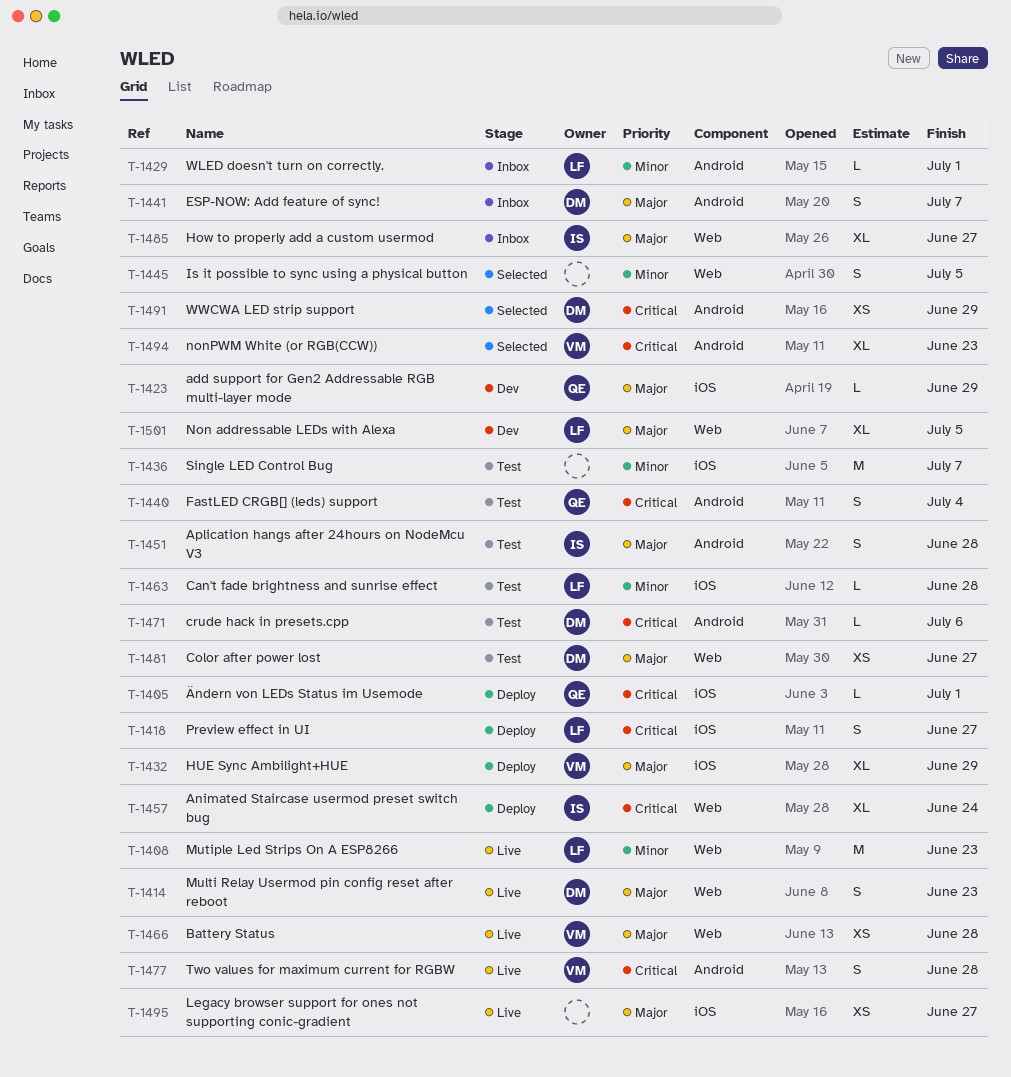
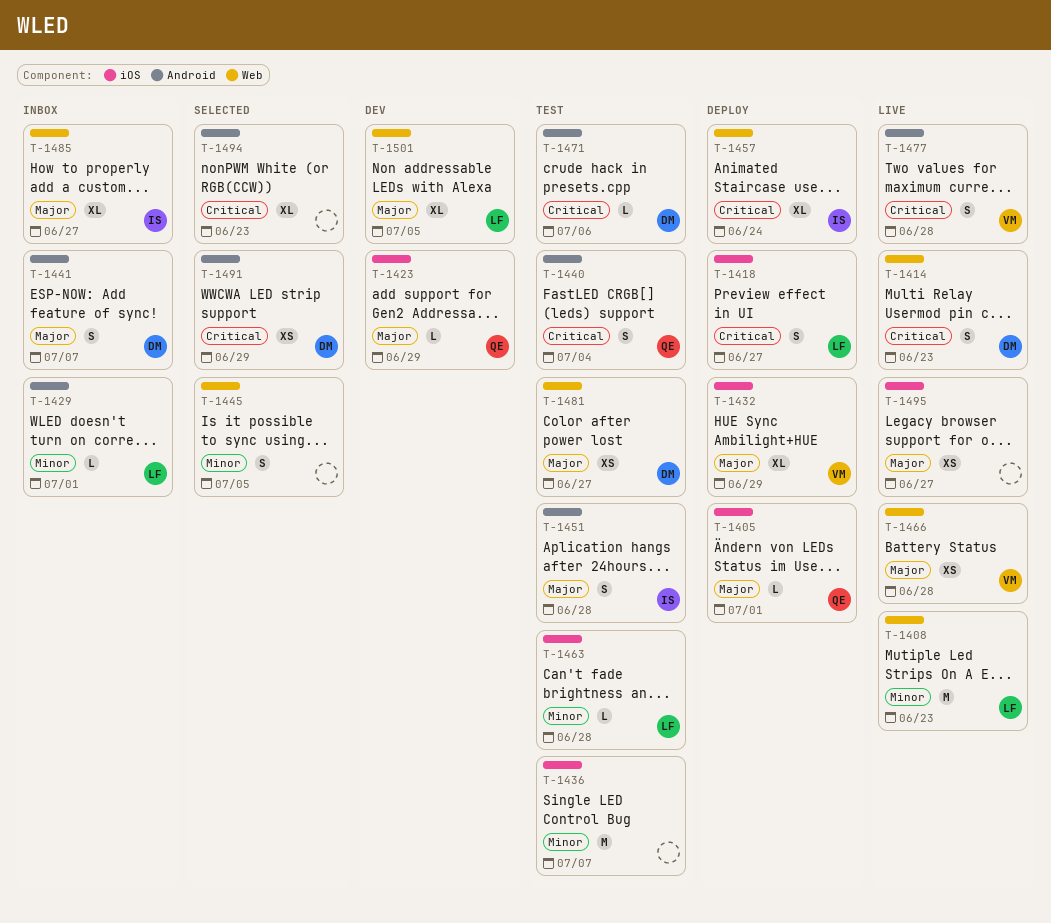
T-1405, priority: Critical -> Major
T-1414, priority: Major -> Critical
T-1494, owner: VM -> none

